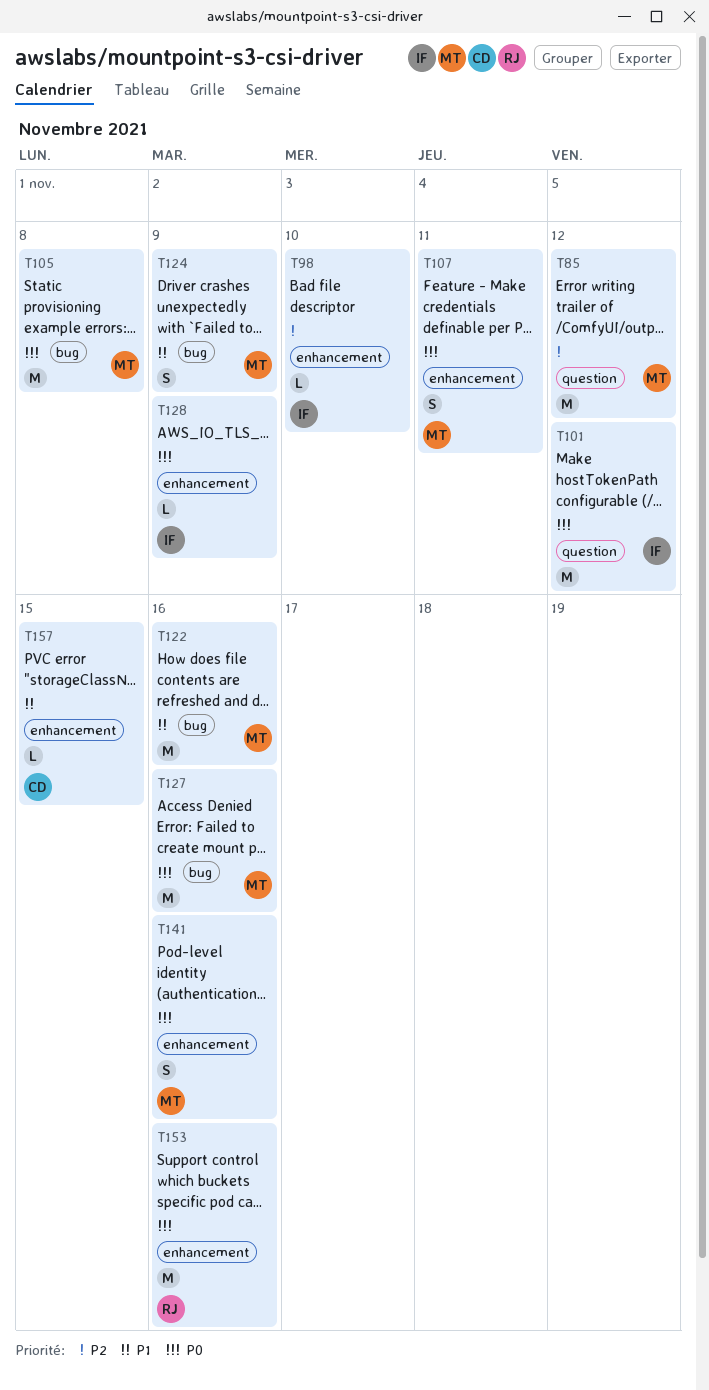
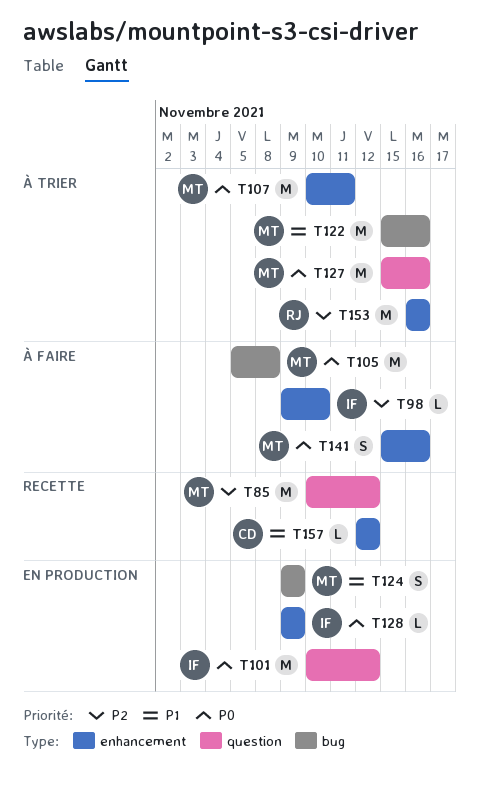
T107, estimate: S -> M
T127, label: bug -> question
T153, priority: P0 -> P2
T157, due: Nov 15 -> Nov 12

